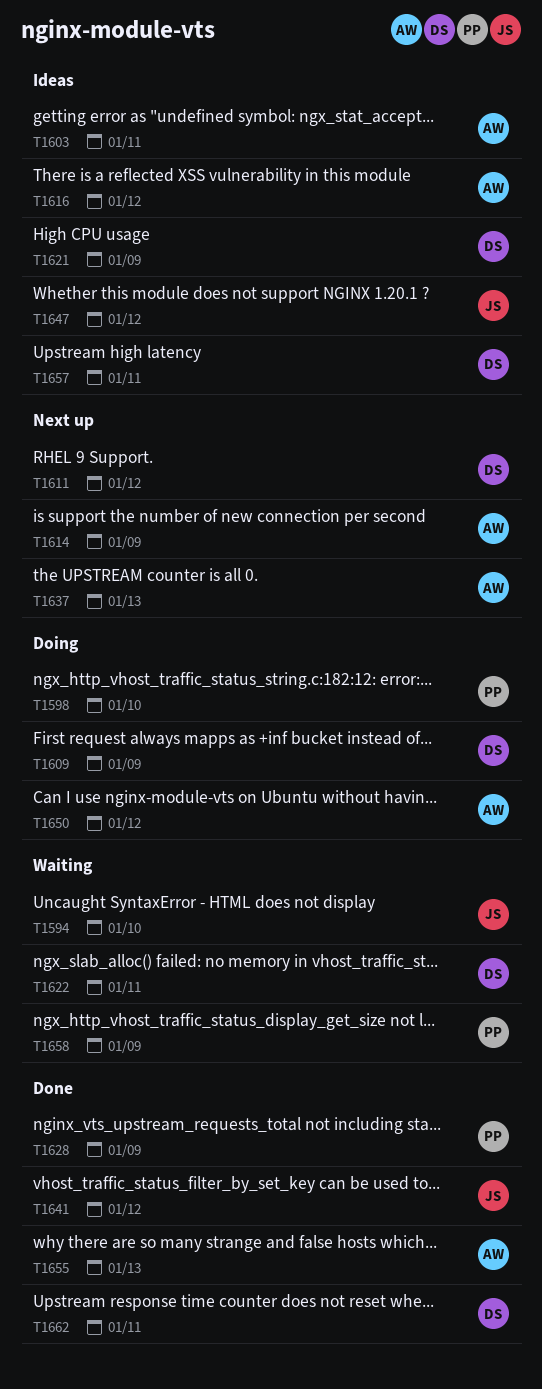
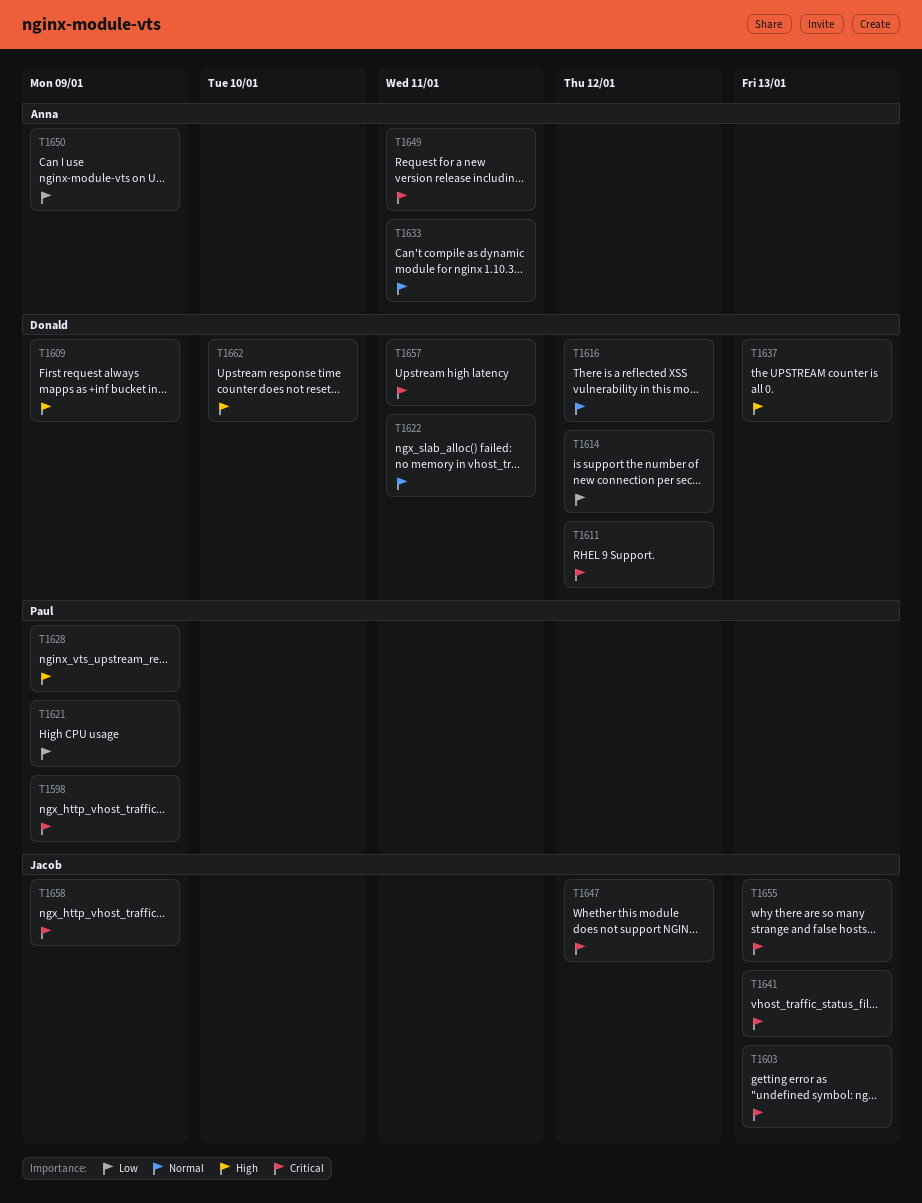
T1594: present -> none
T1598, due: Jan 10 -> Jan 9
T1603, owner: Anna -> Jacob
T1603, due: Jan 11 -> Jan 13
T1614, owner: Anna -> Donald
T1614, due: Jan 9 -> Jan 12
T1616, owner: Anna -> Donald
T1621, owner: Donald -> Paul
T1633: none -> present
T1637, owner: Anna -> Donald
T1641, due: Jan 12 -> Jan 13
T1649: none -> present
T1650, due: Jan 12 -> Jan 9
T1655, owner: Anna -> Jacob
T1658, owner: Paul -> Jacob
T1662, due: Jan 11 -> Jan 10

